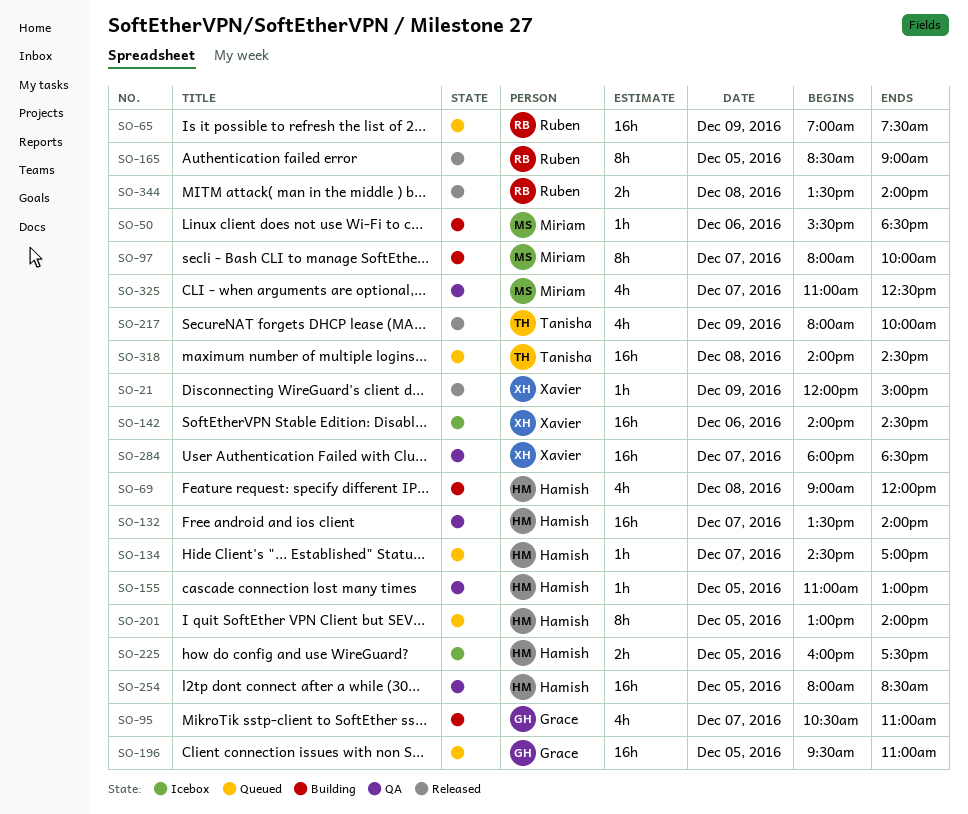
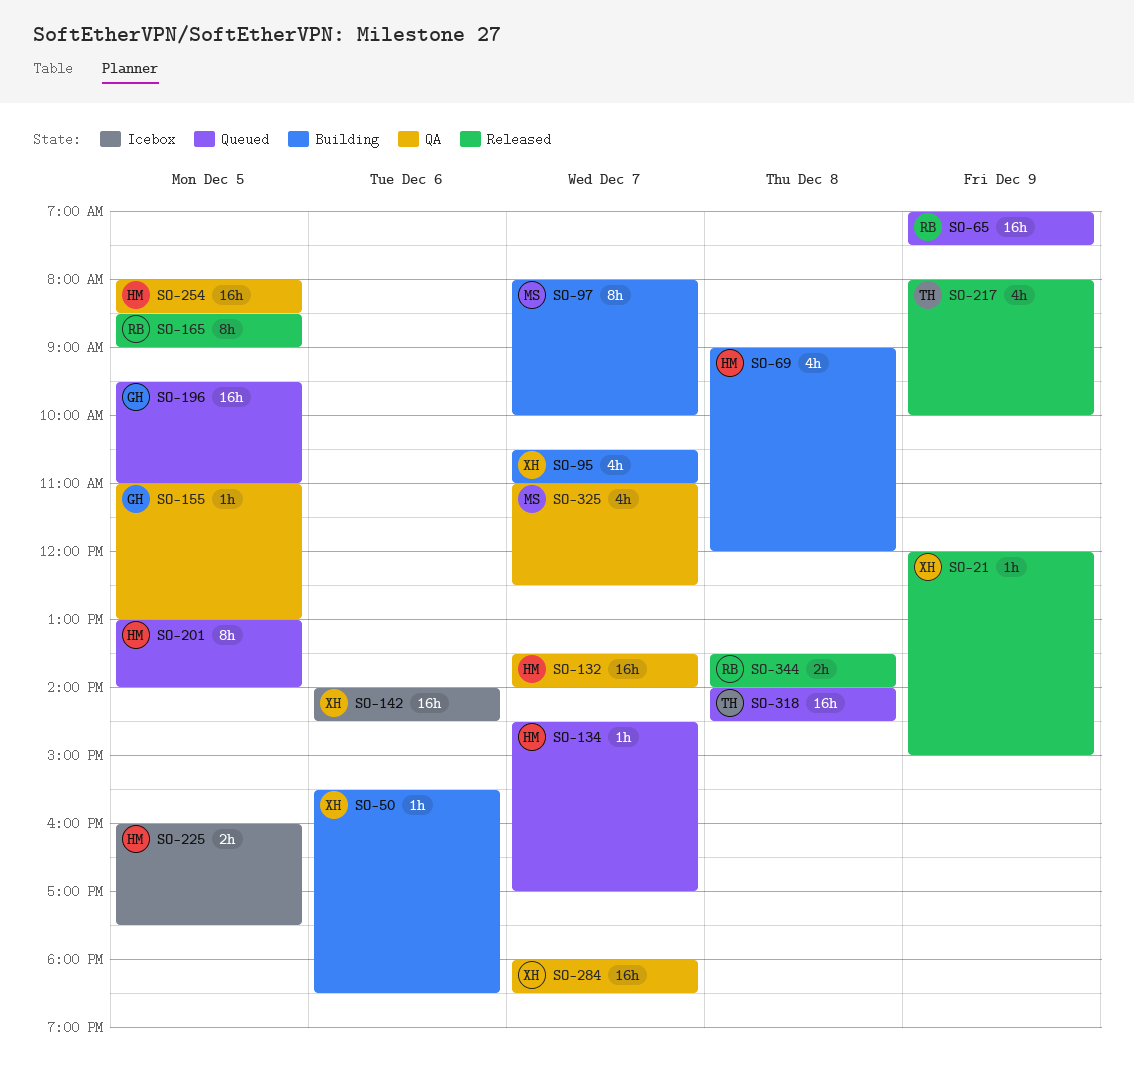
SO-50, owner: Miriam -> Xavier
SO-95, owner: Grace -> Xavier
SO-155, owner: Hamish -> Grace

